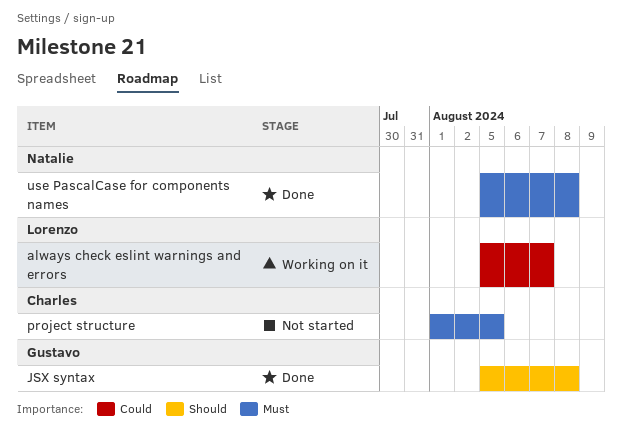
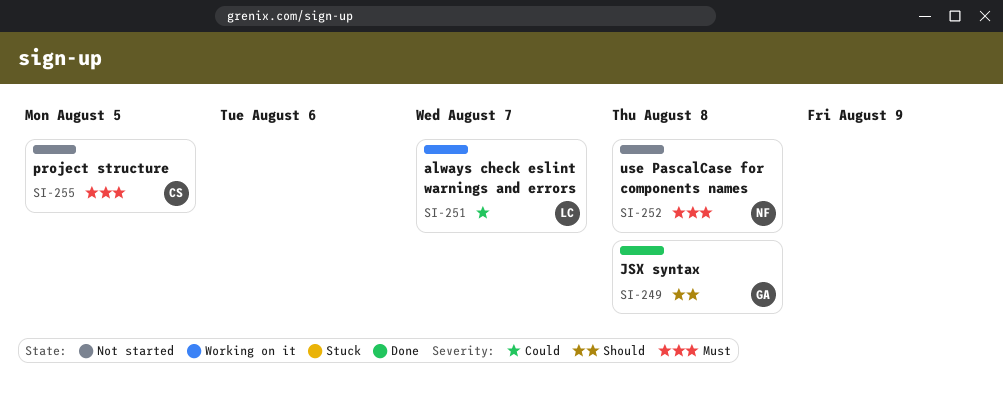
use PascalCase for components names, status: Done -> Not started

